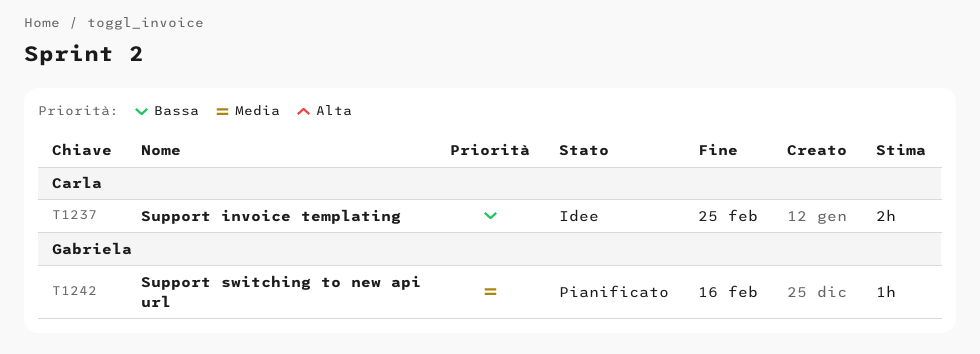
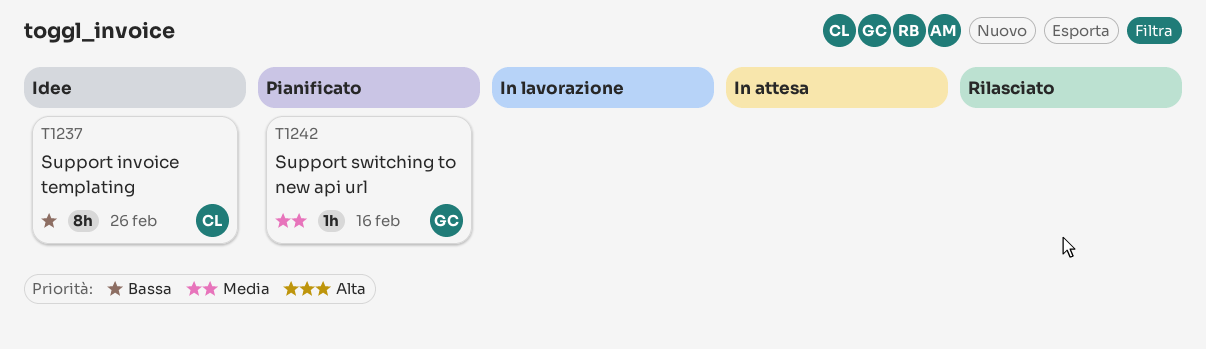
T1237, estimate: 2h -> 8h
T1237, due: Feb 25 -> Feb 26

